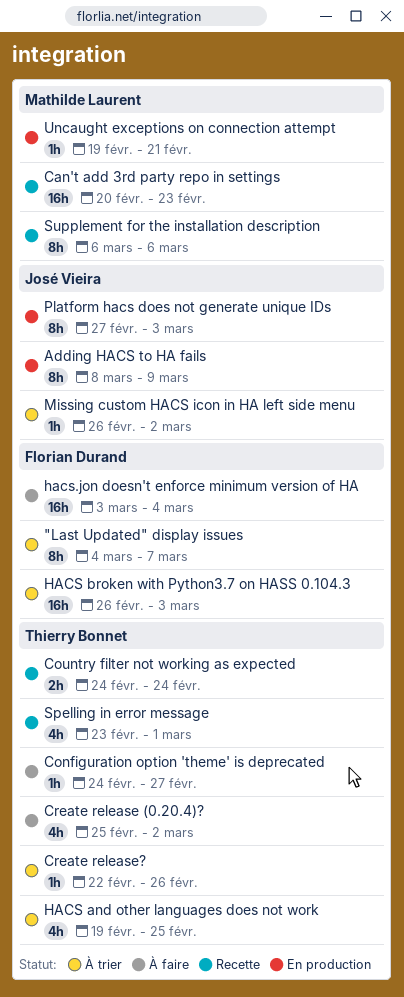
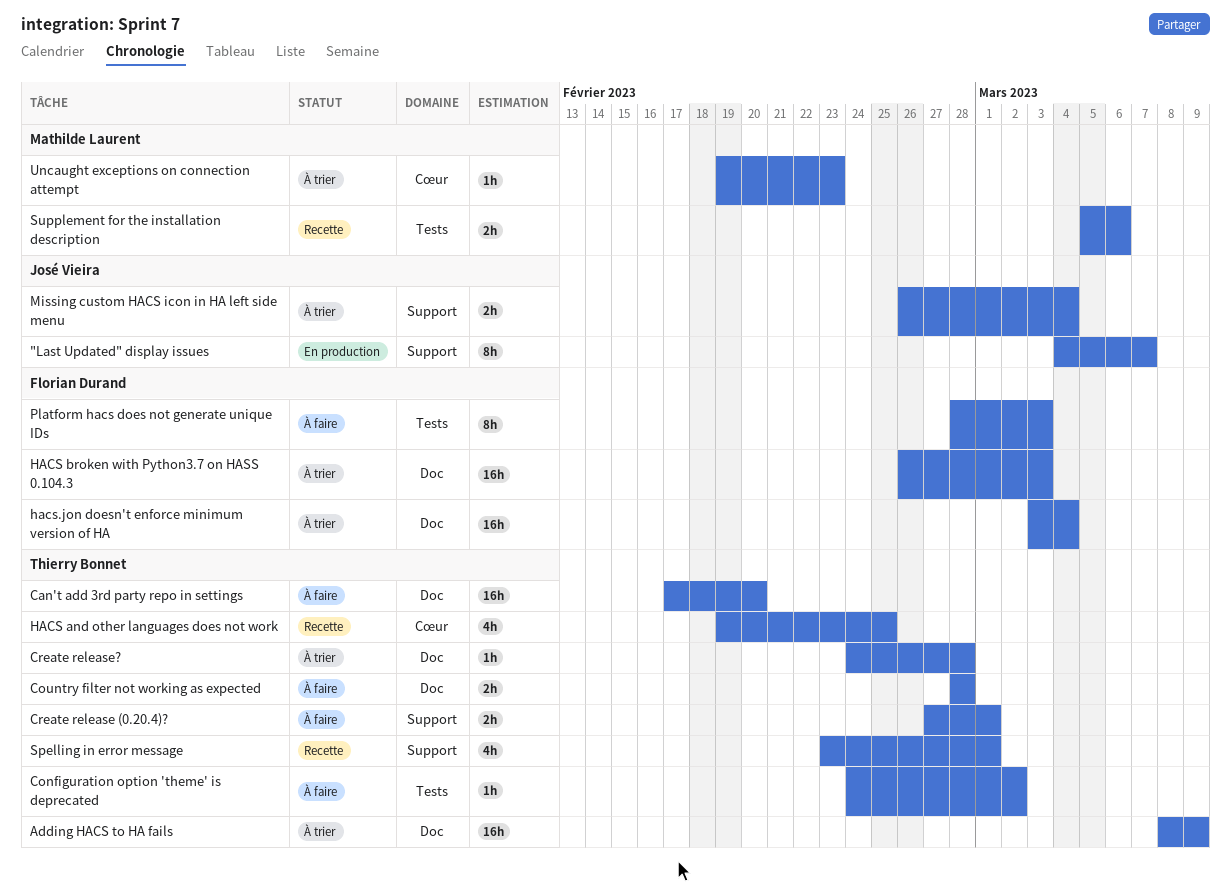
"Last Updated" display issues, status: À trier -> En production
"Last Updated" display issues, owner: Florian Durand -> José Vieira
Adding HACS to HA fails, status: En production -> À trier
Adding HACS to HA fails, owner: José Vieira -> Thierry Bonnet
Adding HACS to HA fails, estimate: 8h -> 16h
Can't add 3rd party repo in settings, status: Recette -> À faire
Can't add 3rd party repo in settings, owner: Mathilde Laurent -> Thierry Bonnet
Can't add 3rd party repo in settings, start: Feb 20 -> Feb 17
Can't add 3rd party repo in settings, due: Feb 23 -> Feb 20
Configuration option 'theme' is deprecated, due: Feb 27 -> Mar 2
Country filter not working as expected, status: Recette -> À faire
Country filter not working as expected, start: Feb 24 -> Feb 28
Country filter not working as expected, due: Feb 24 -> Feb 28
Create release (0.20.4)?, estimate: 4h -> 2h
Create release (0.20.4)?, start: Feb 25 -> Feb 27
Create release (0.20.4)?, due: Mar 2 -> Mar 1
Create release?, start: Feb 22 -> Feb 24
Create release?, due: Feb 26 -> Feb 28
HACS and other languages does not work, status: À trier -> Recette
hacs.jon doesn't enforce minimum version of HA, status: À faire -> À trier
Missing custom HACS icon in HA left side menu, estimate: 1h -> 2h
Missing custom HACS icon in HA left side menu, due: Mar 2 -> Mar 4
Platform hacs does not generate unique IDs, status: En production -> À faire
Platform hacs does not generate unique IDs, owner: José Vieira -> Florian Durand
Platform hacs does not generate unique IDs, start: Feb 27 -> Feb 28
Supplement for the installation description, estimate: 8h -> 2h
Supplement for the installation description, start: Mar 6 -> Mar 5
Uncaught exceptions on connection attempt, status: En production -> À trier
Uncaught exceptions on connection attempt, due: Feb 21 -> Feb 23

